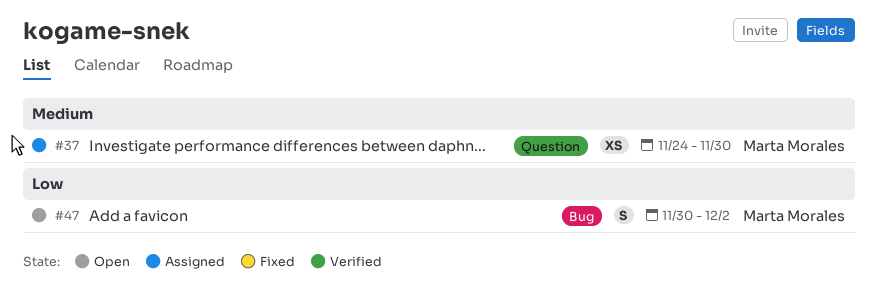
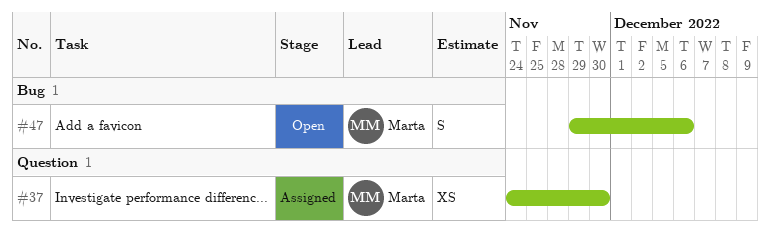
#47, start: Nov 30 -> Nov 29
#47, due: Dec 2 -> Dec 6

